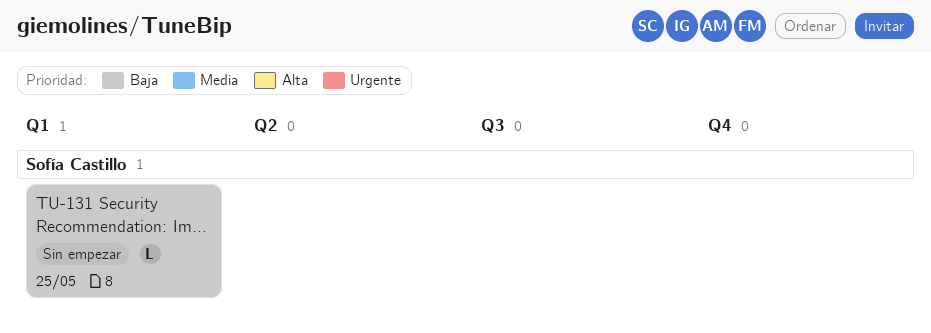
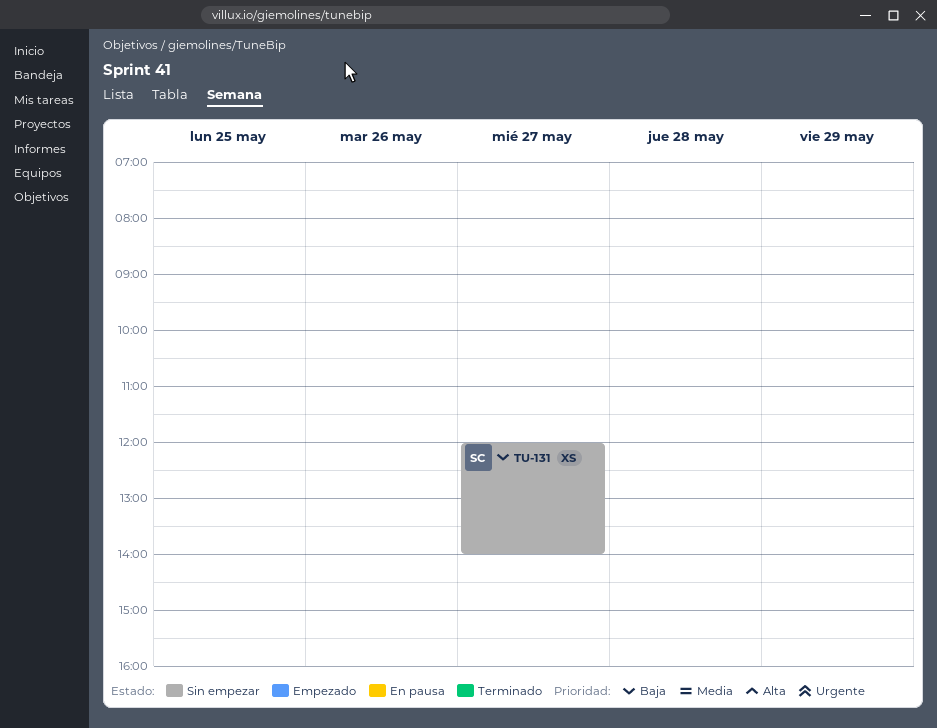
TU-131, estimate: L -> XS
TU-131, day: May 25 -> May 27

